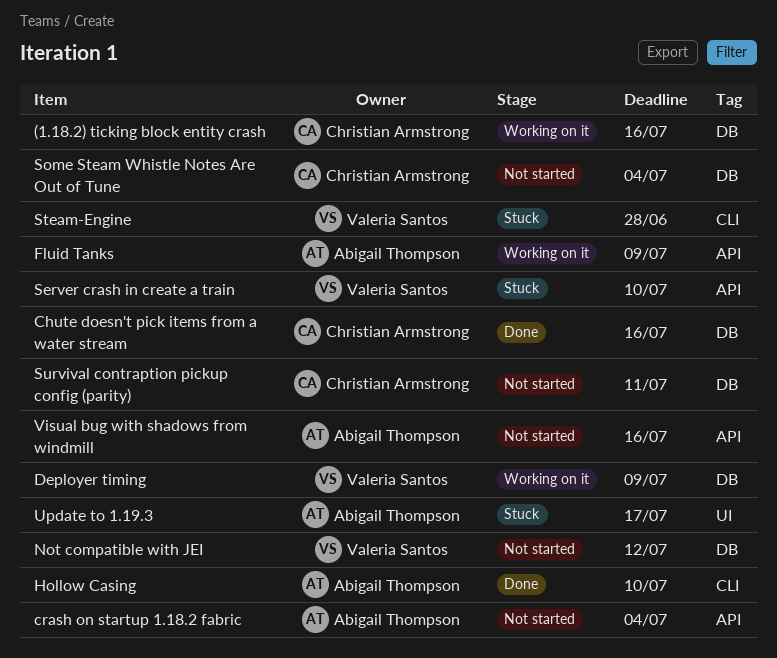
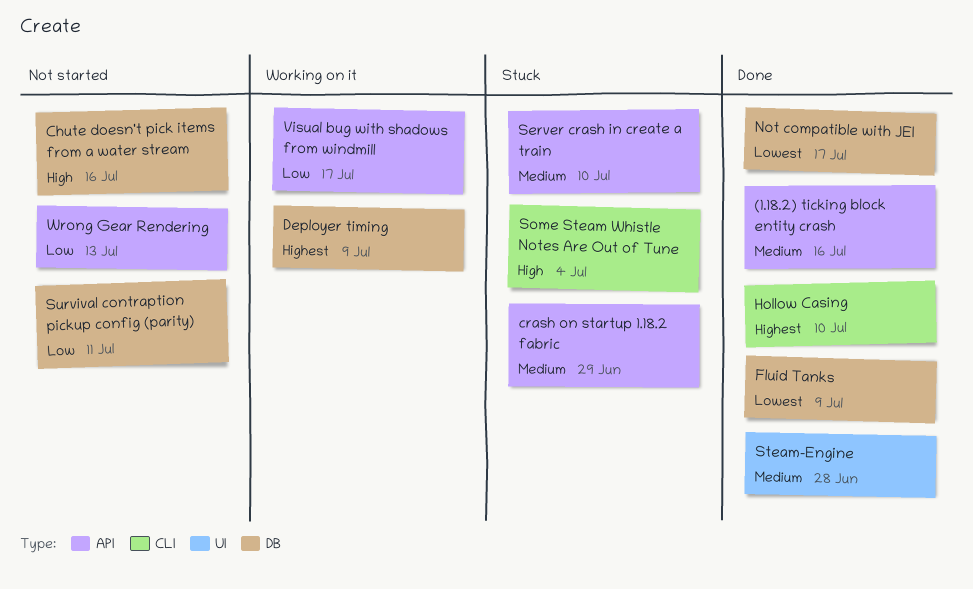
(1.18.2) ticking block entity crash, status: Working on it -> Done
(1.18.2) ticking block entity crash, label: DB -> API
Chute doesn't pick items from a water stream, status: Done -> Not started
crash on startup 1.18.2 fabric, status: Not started -> Stuck
crash on startup 1.18.2 fabric, due: Jul 4 -> Jun 29
Fluid Tanks, status: Working on it -> Done
Fluid Tanks, label: API -> DB
Not compatible with JEI, status: Not started -> Done
Not compatible with JEI, due: Jul 12 -> Jul 17
Some Steam Whistle Notes Are Out of Tune, status: Not started -> Stuck
Some Steam Whistle Notes Are Out of Tune, label: DB -> CLI
Steam-Engine, status: Stuck -> Done
Steam-Engine, label: CLI -> UI
Update to 1.19.3: present -> none
Visual bug with shadows from windmill, status: Not started -> Working on it
Visual bug with shadows from windmill, due: Jul 16 -> Jul 17
Wrong Gear Rendering: none -> present

